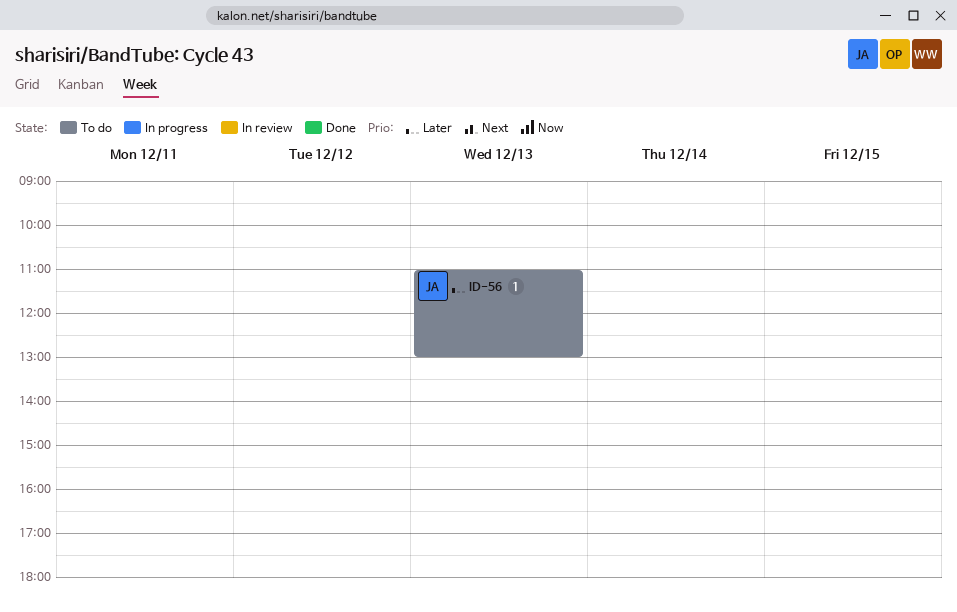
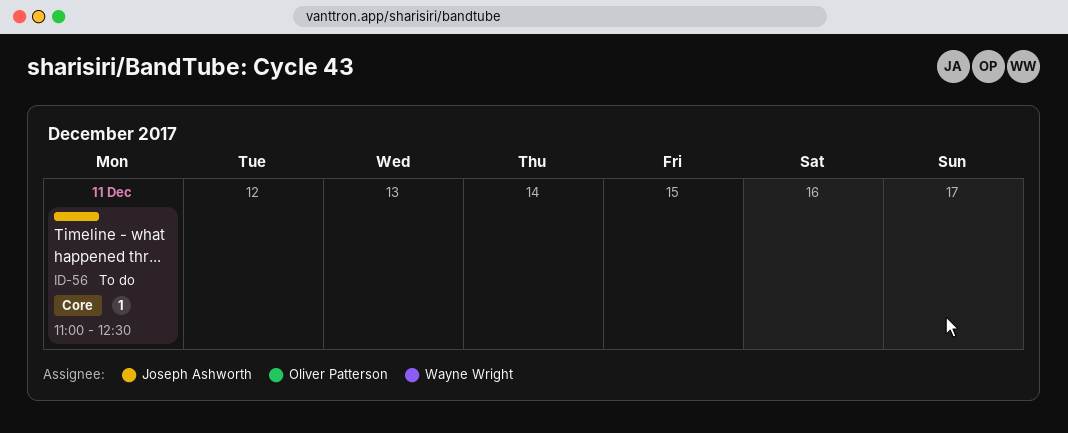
ID-56, day: Dec 13 -> Dec 11
ID-56, ends: 13:00 -> 12:30

